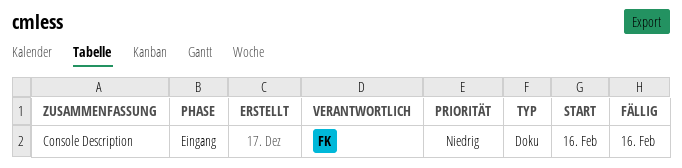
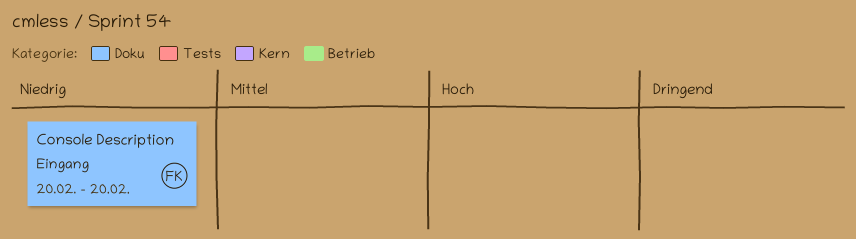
Console Description, start: Feb 16 -> Feb 20
Console Description, due: Feb 16 -> Feb 20

